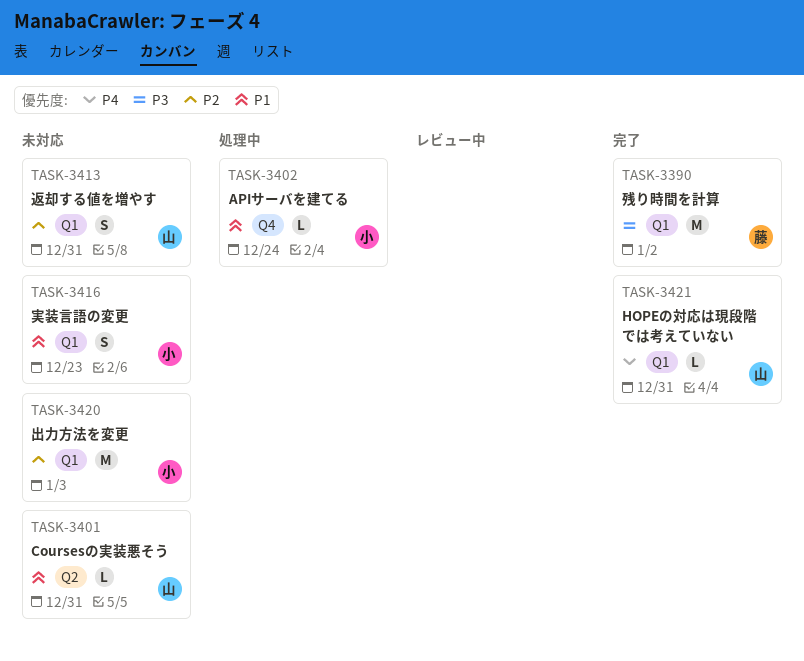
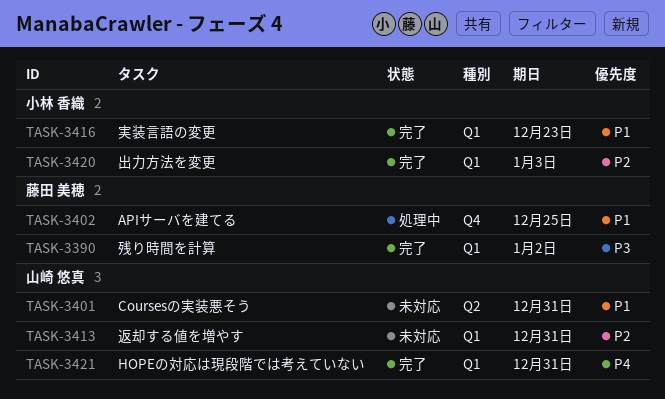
TASK-3402, owner: 小林 香織 -> 藤田 美穂
TASK-3402, due: Dec 24 -> Dec 25
TASK-3416, status: 未対応 -> 完了
TASK-3420, status: 未対応 -> 完了

